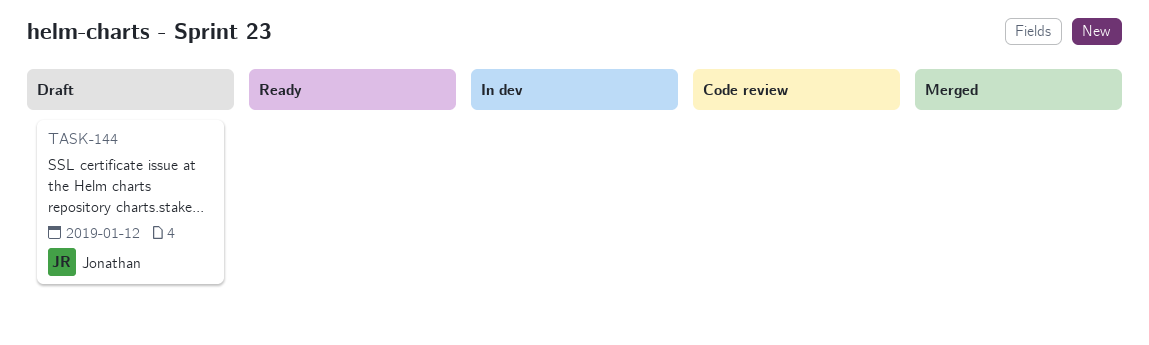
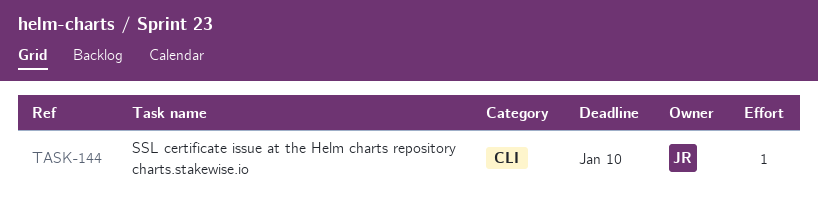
TASK-144, due: Jan 12 -> Jan 10

